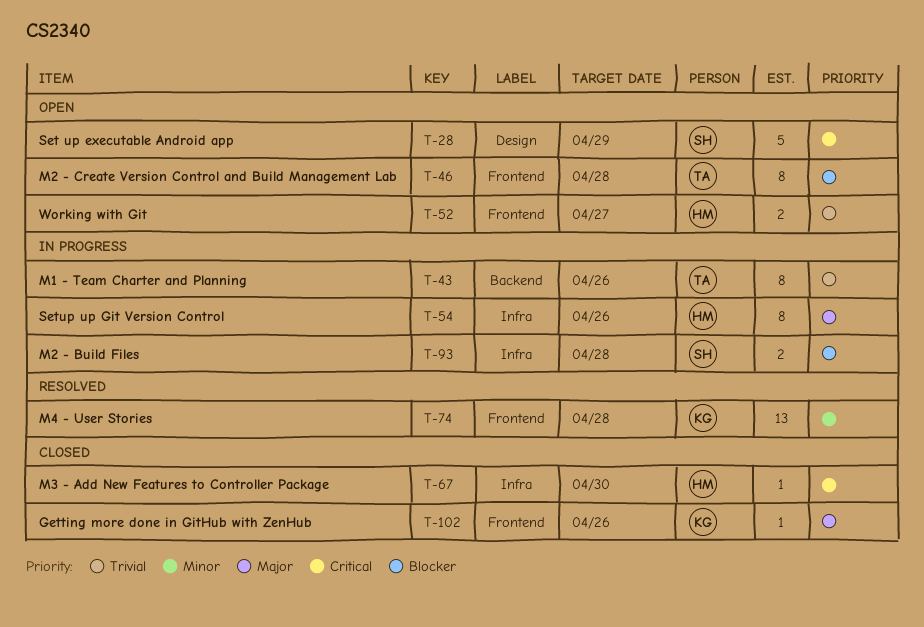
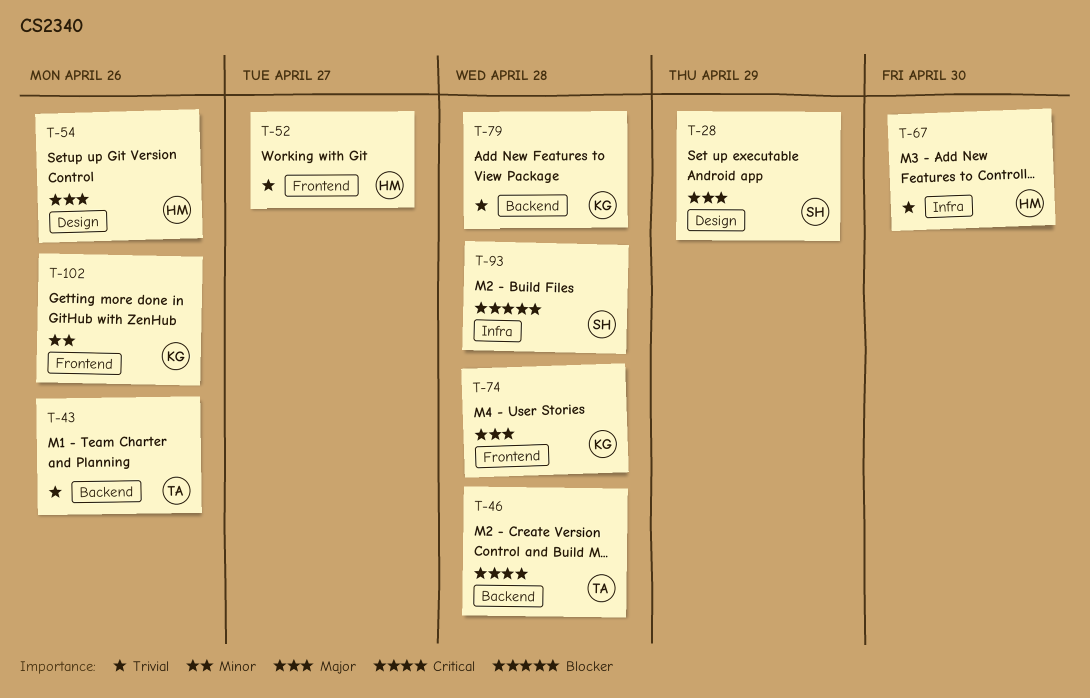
T-28, priority: Critical -> Major
T-46, priority: Blocker -> Critical
T-46, label: Frontend -> Backend
T-54, label: Infra -> Design
T-67, priority: Critical -> Trivial
T-74, priority: Minor -> Major
T-79: none -> present
T-102, priority: Major -> Minor

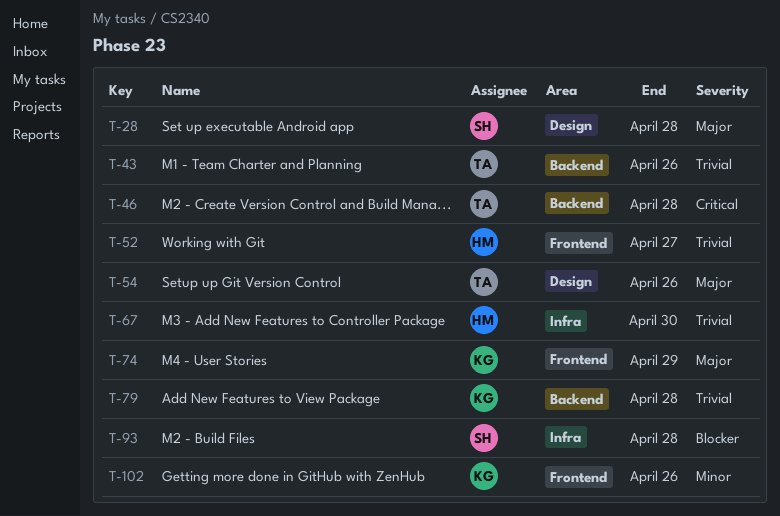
T-28, due: Apr 29 -> Apr 28
T-54, owner: HM -> TA
T-74, due: Apr 28 -> Apr 29

